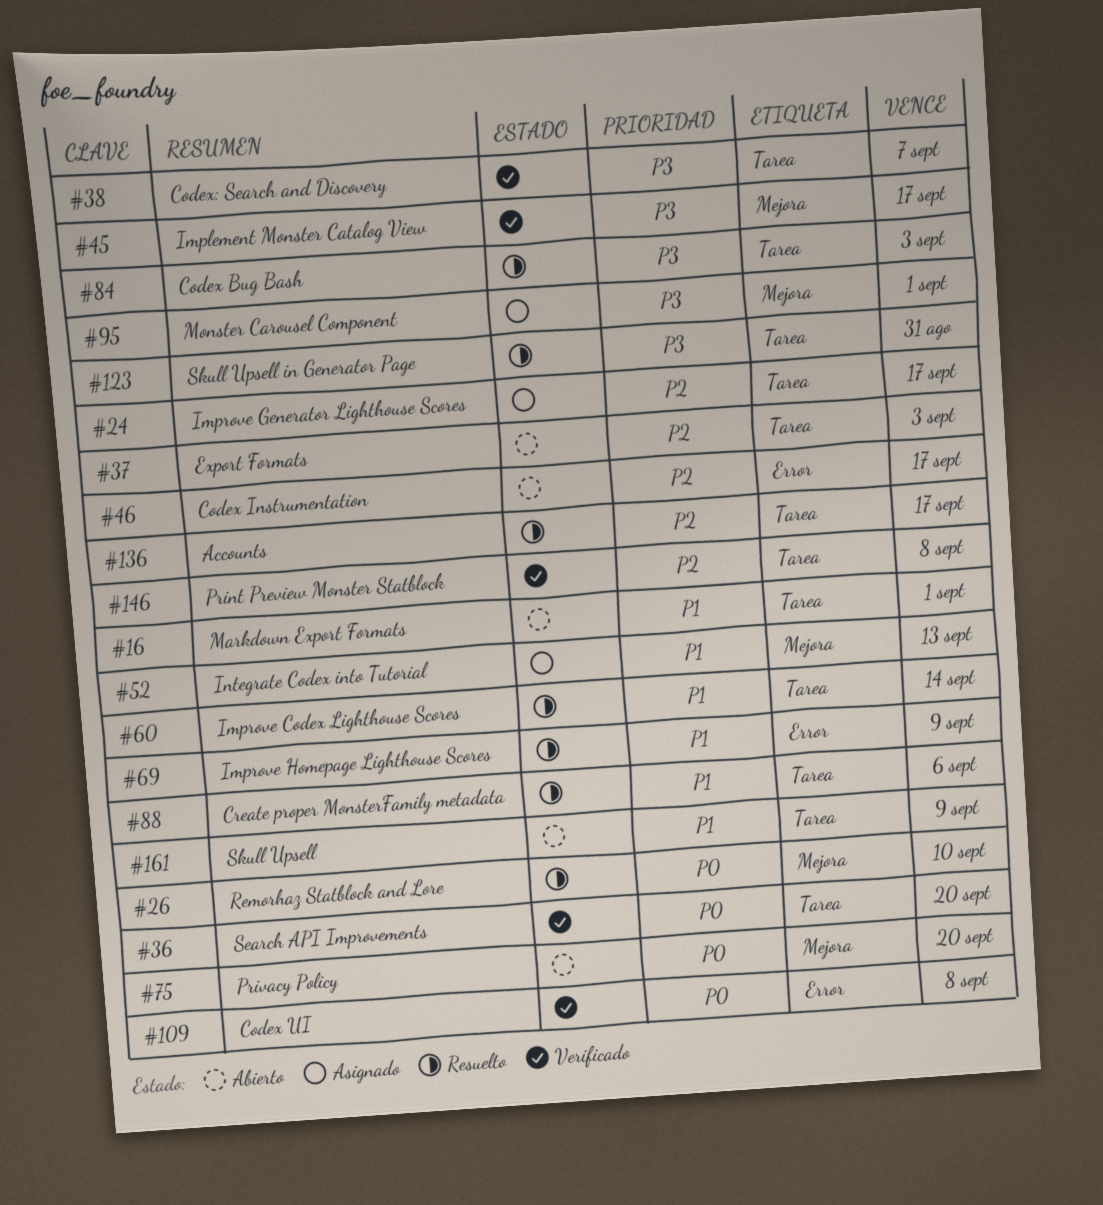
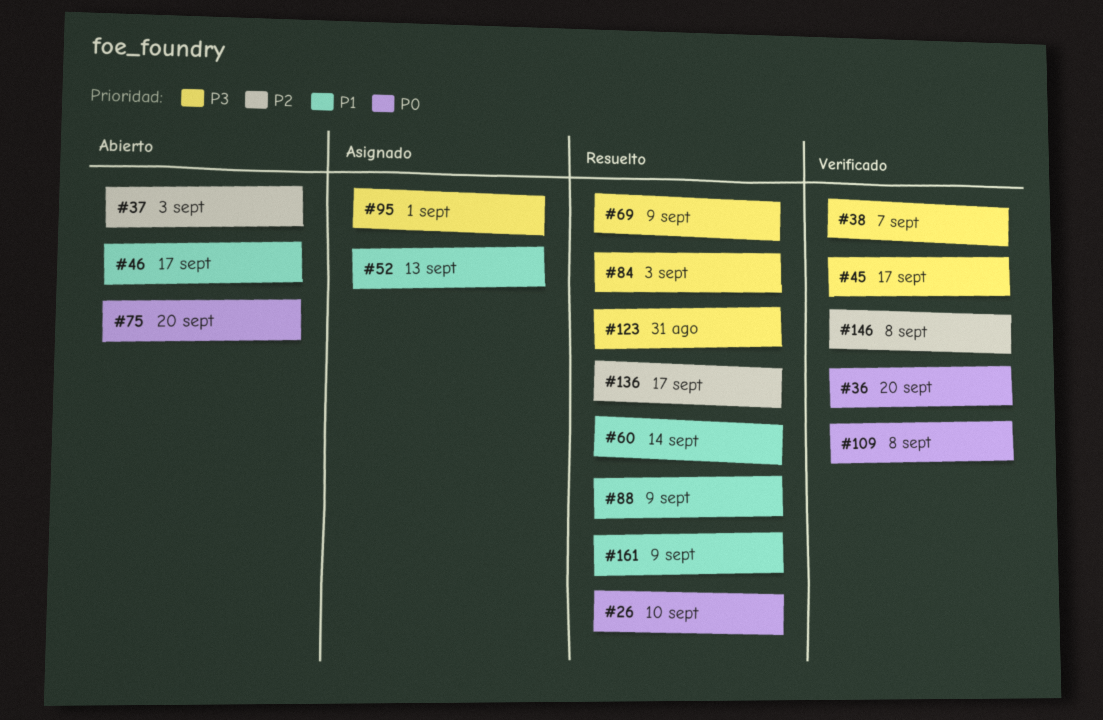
#16: present -> none
#24: present -> none
#46, priority: P2 -> P1
#69, priority: P1 -> P3
#88, due: Sep 6 -> Sep 9
#161, status: Abierto -> Resuelto

